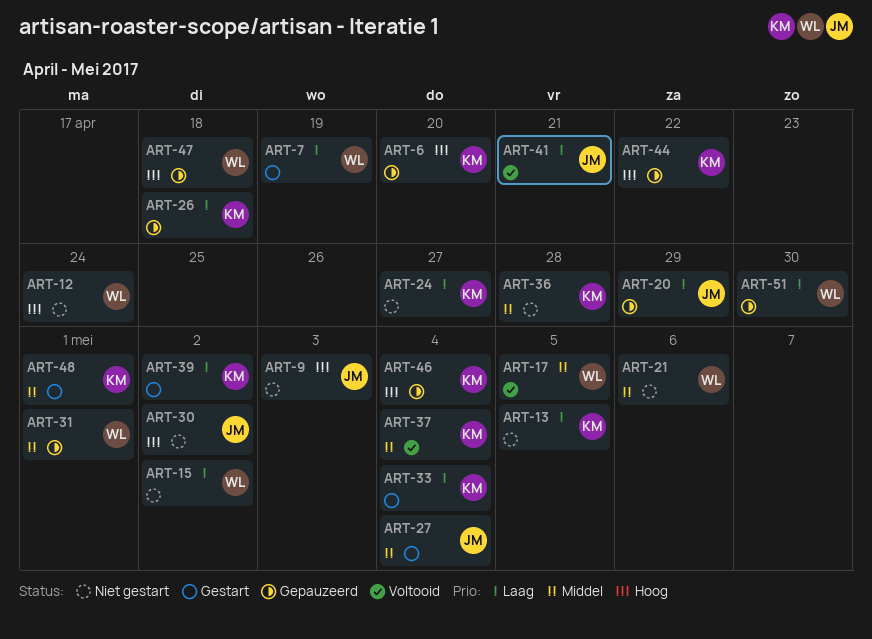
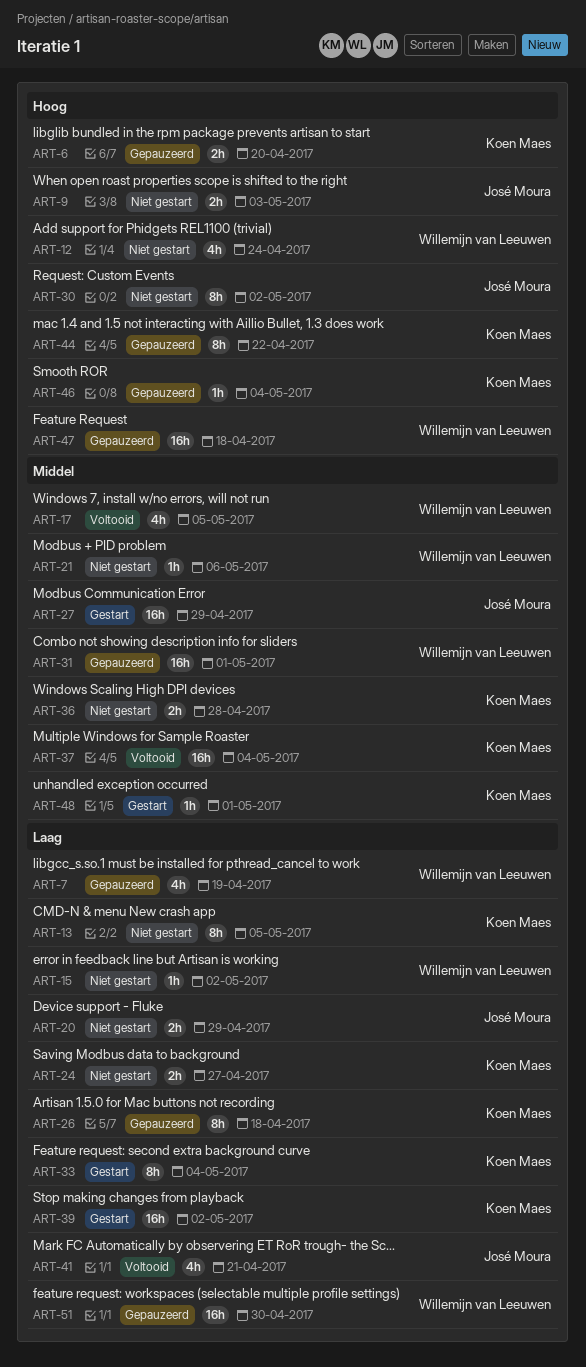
ART-7, status: Gestart -> Gepauzeerd
ART-20, status: Gepauzeerd -> Niet gestart
ART-27, due: May 4 -> Apr 29

